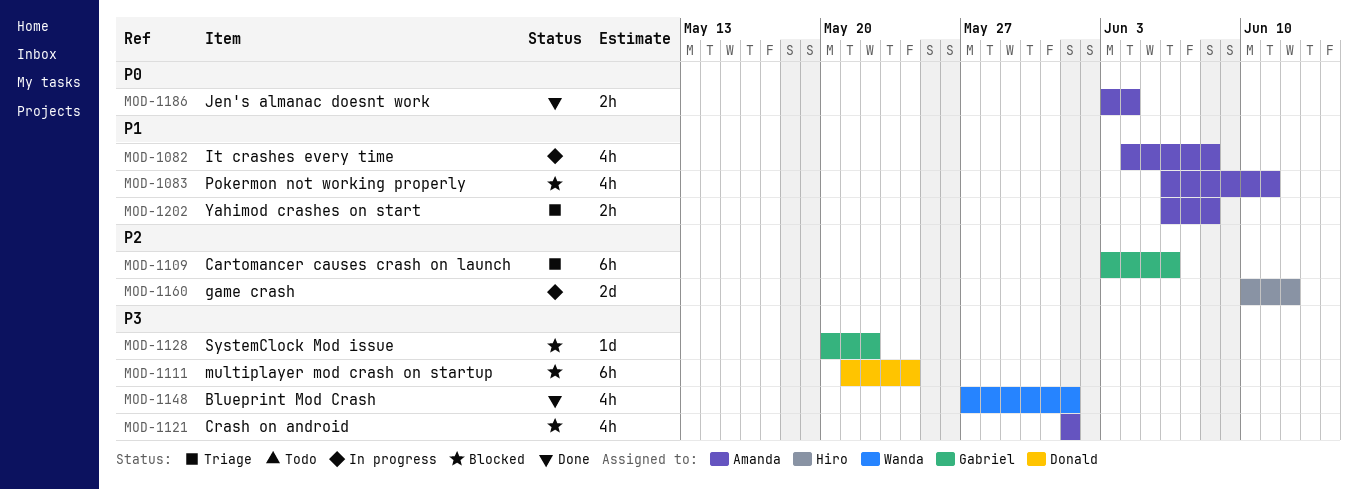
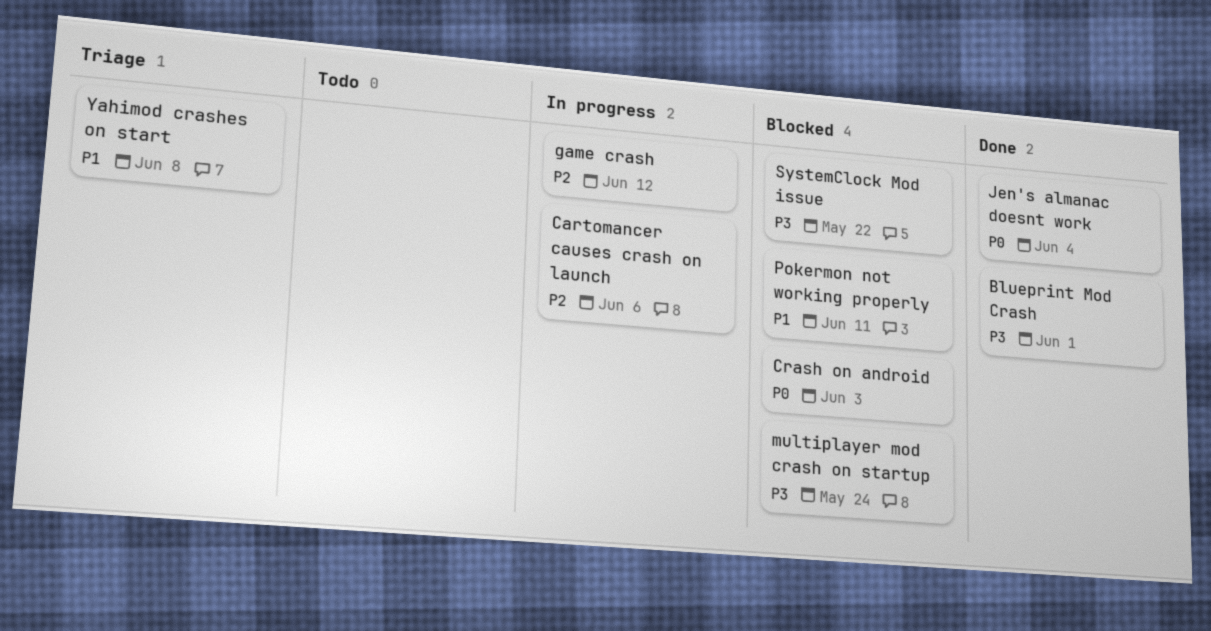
Cartomancer causes crash on launch, status: Triage -> In progress
Crash on android, priority: P3 -> P0
Crash on android, due: Jun 1 -> Jun 3
It crashes every time: present -> none

